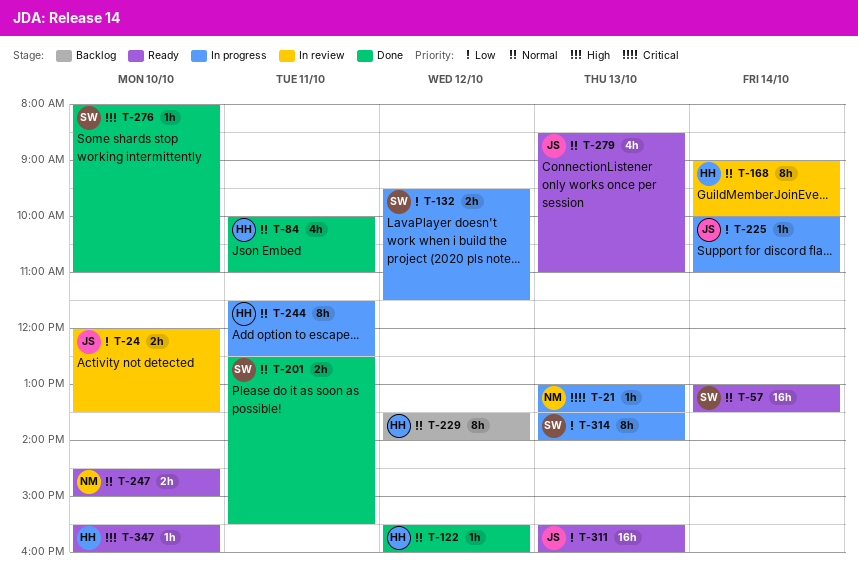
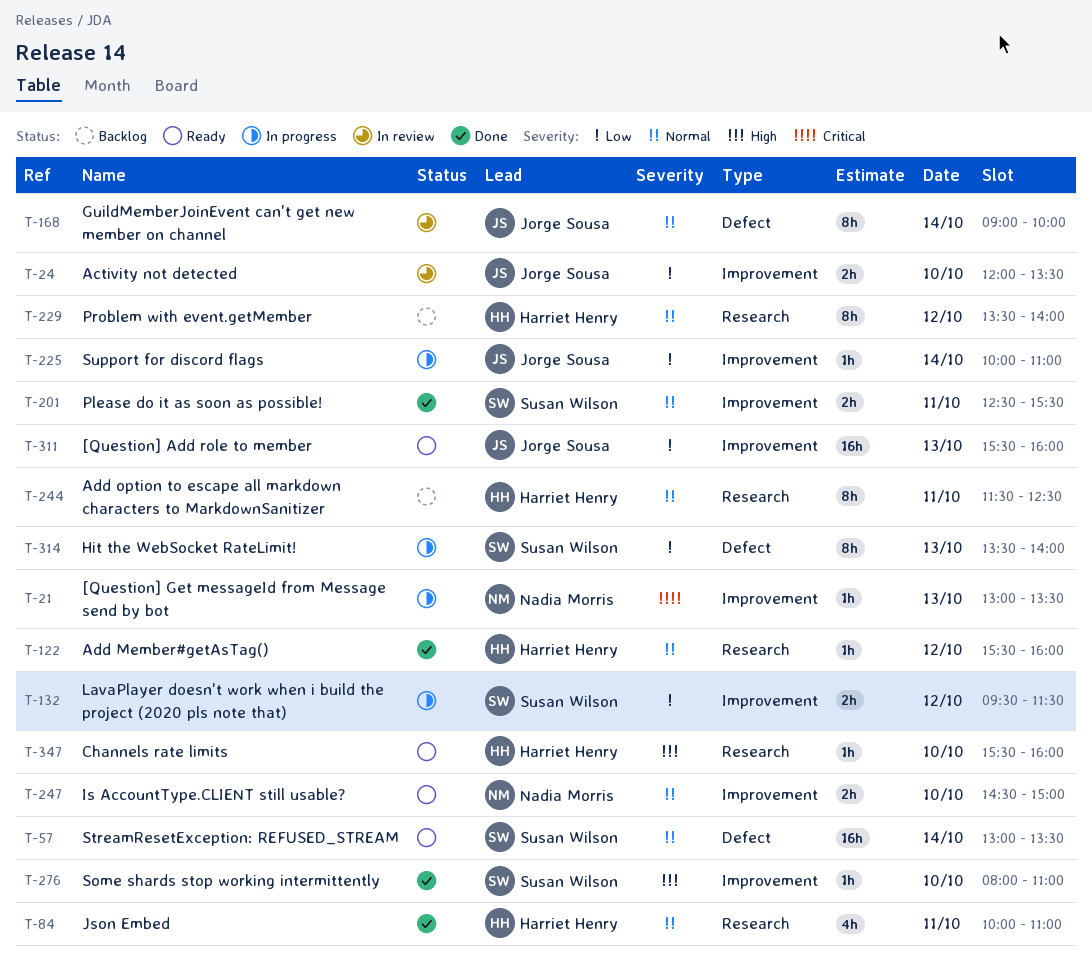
T-168, owner: Harriet Henry -> Jorge Sousa
T-244, status: In progress -> Backlog
T-279: present -> none

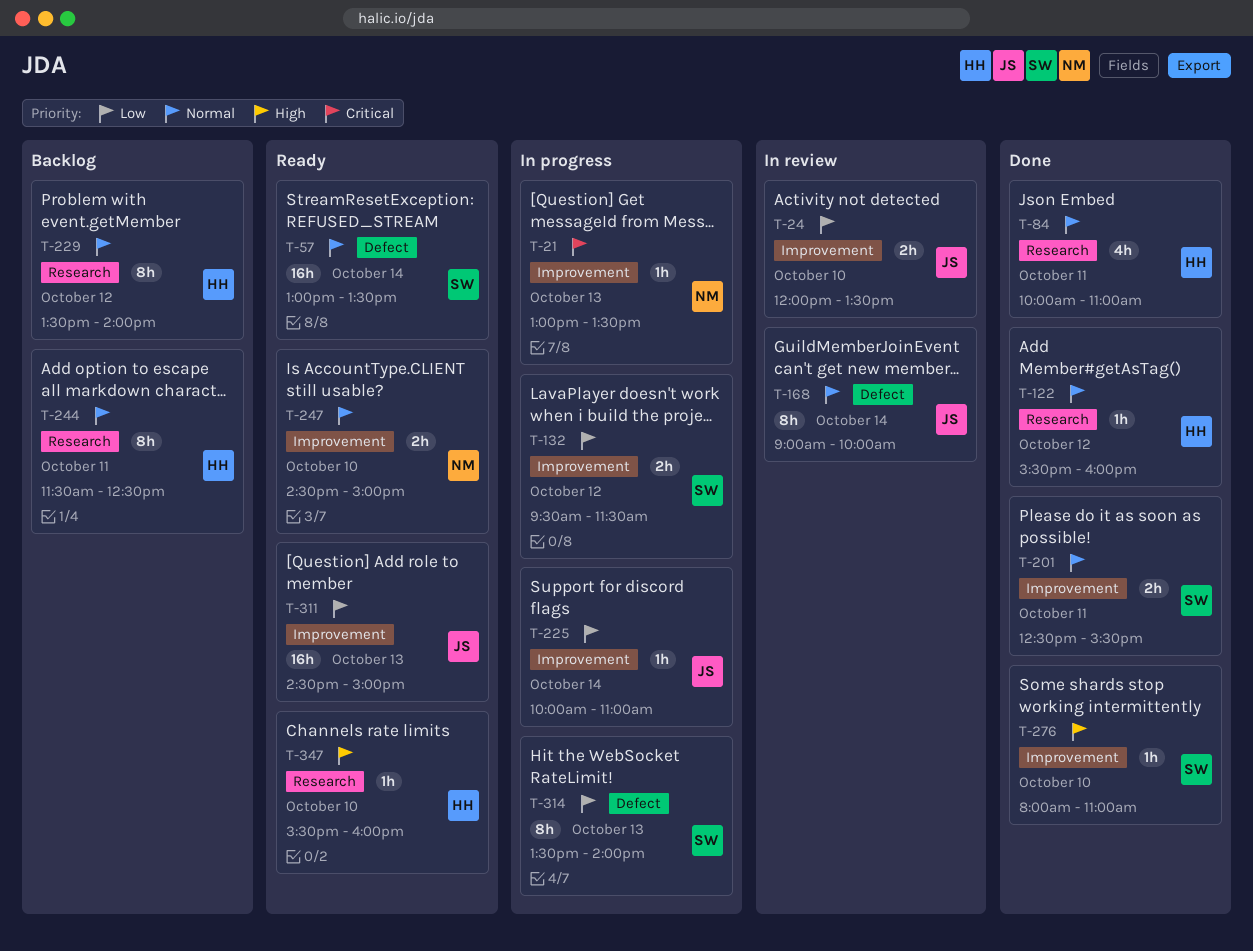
T-311, begins: 15:30 -> 14:30
T-311, ends: 16:00 -> 15:00

